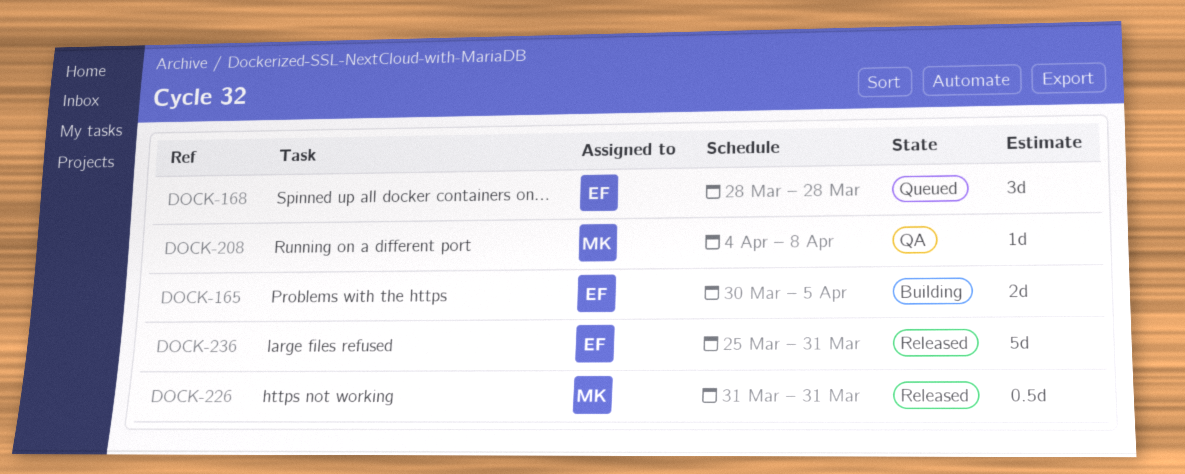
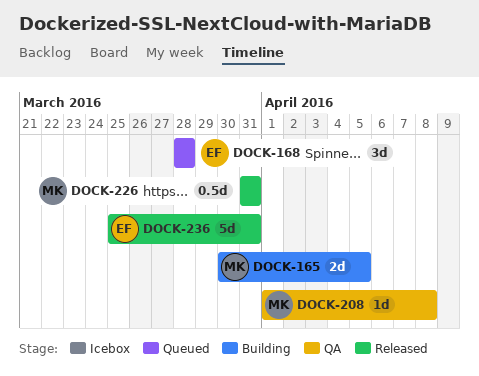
DOCK-165, owner: EF -> MK
DOCK-208, start: Apr 4 -> Apr 1

